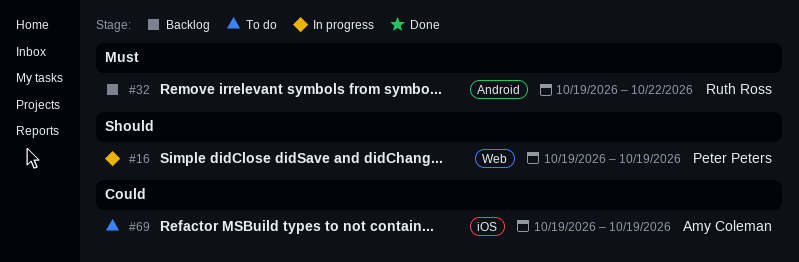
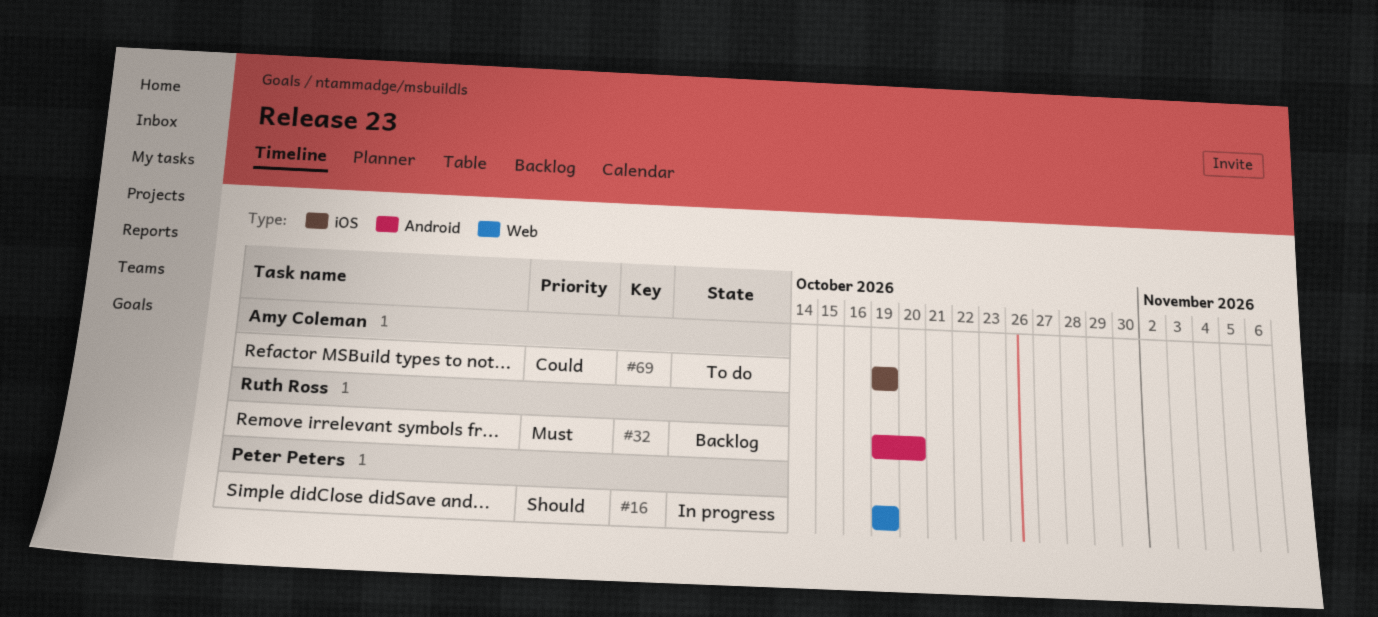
#32, due: Oct 22 -> Oct 20

